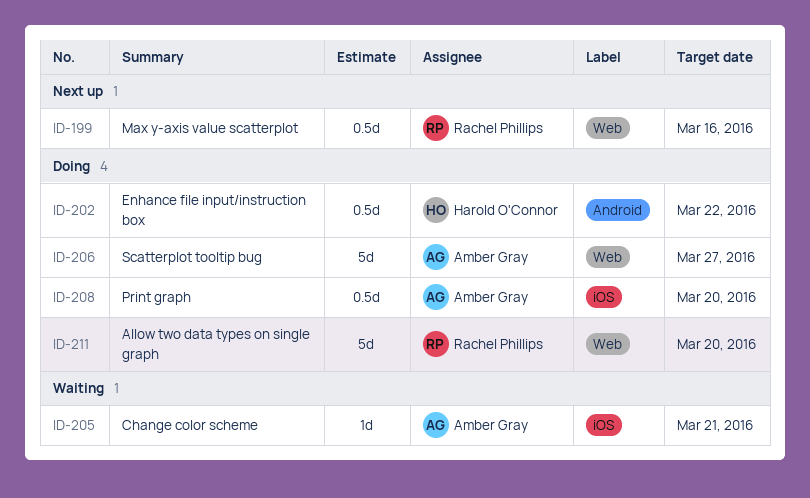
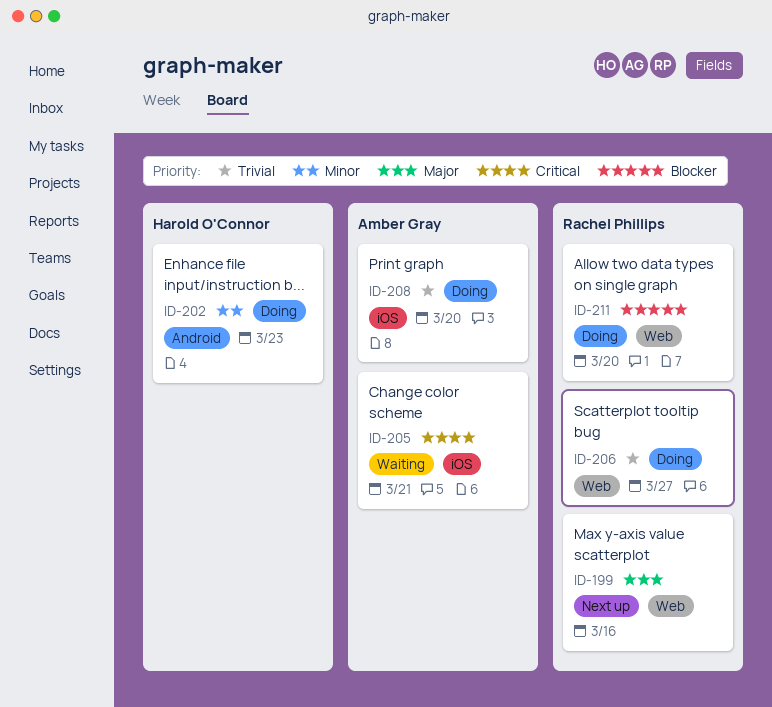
ID-202, due: Mar 22 -> Mar 23
ID-206, owner: Amber Gray -> Rachel Phillips

